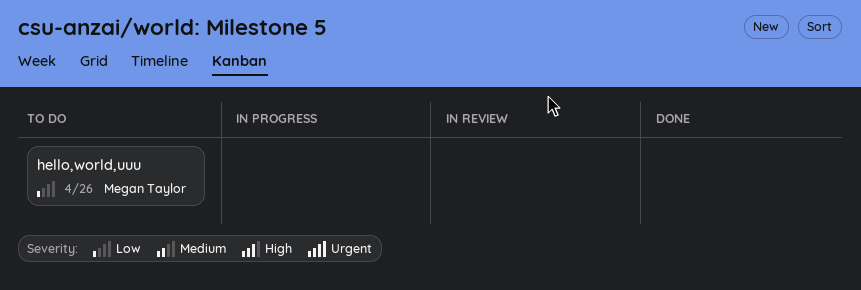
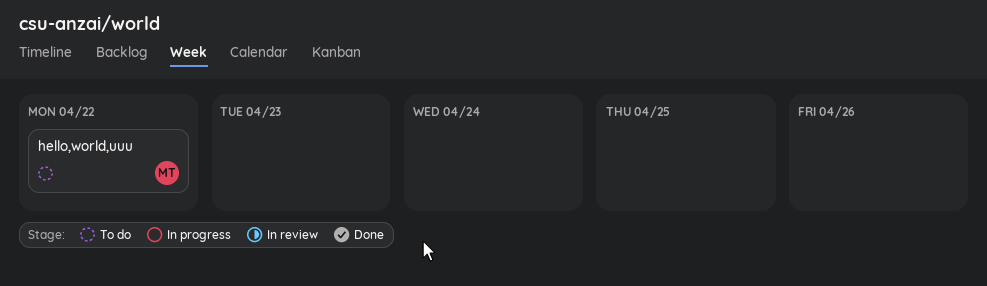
hello,world,uuu, due: Apr 26 -> Apr 22

